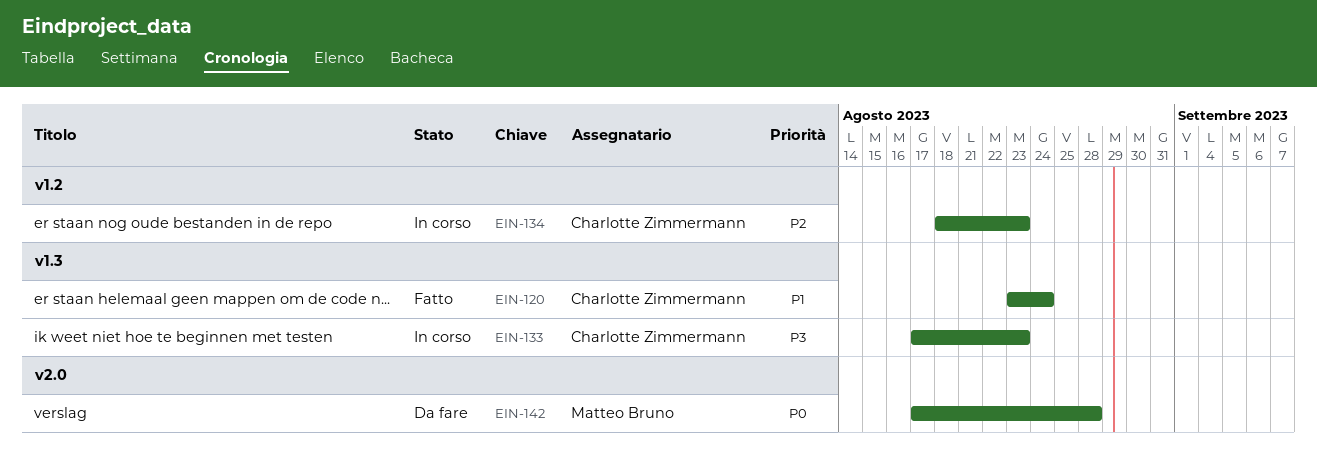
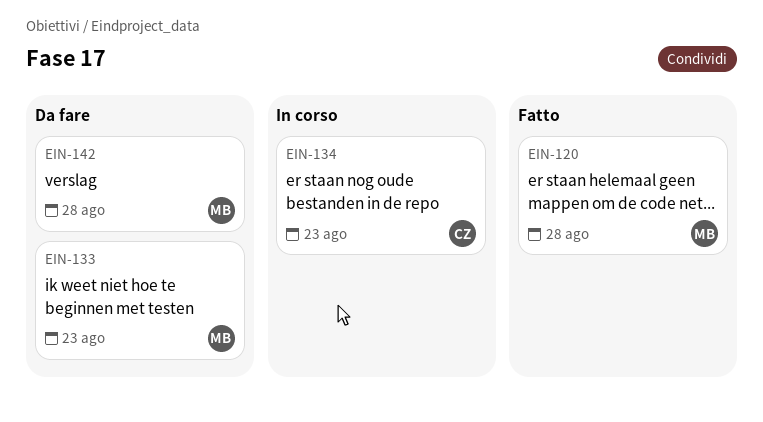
EIN-120, owner: Charlotte Zimmermann -> Matteo Bruno
EIN-120, due: Aug 24 -> Aug 28
EIN-133, status: In corso -> Da fare
EIN-133, owner: Charlotte Zimmermann -> Matteo Bruno

